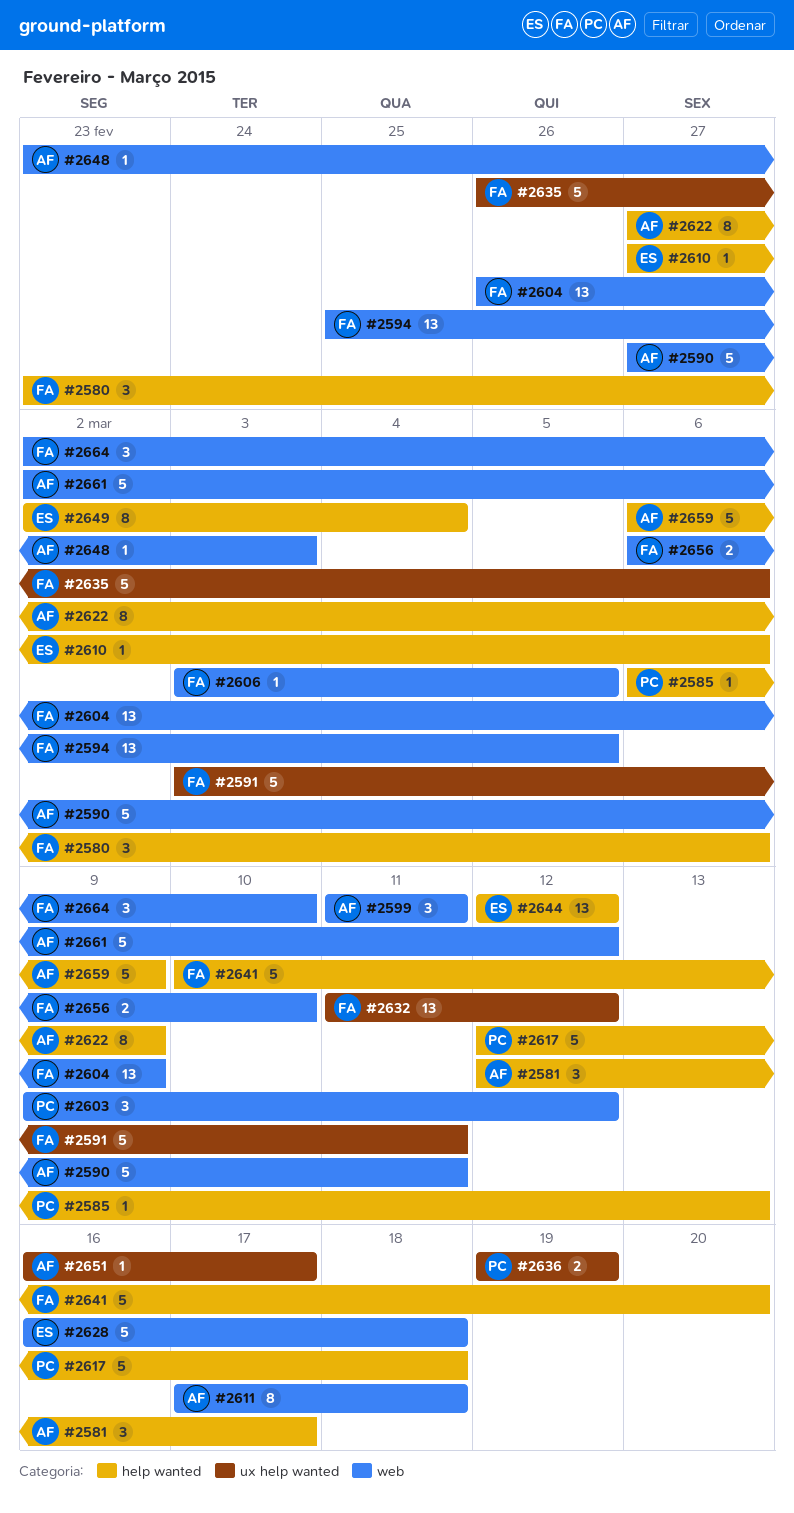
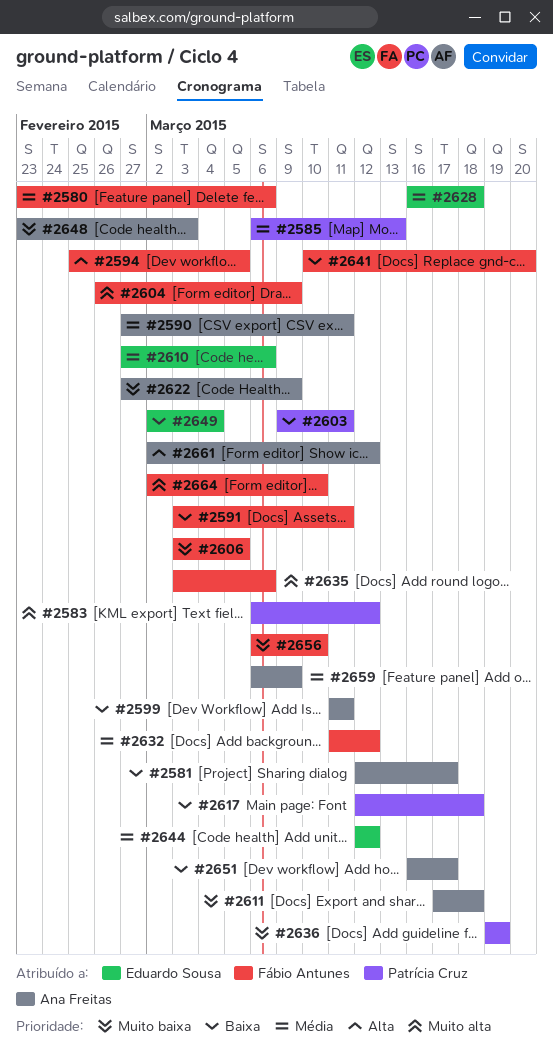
#2583: none -> present
#2603, due: Mar 12 -> Mar 11
#2635, start: Feb 26 -> Mar 3

